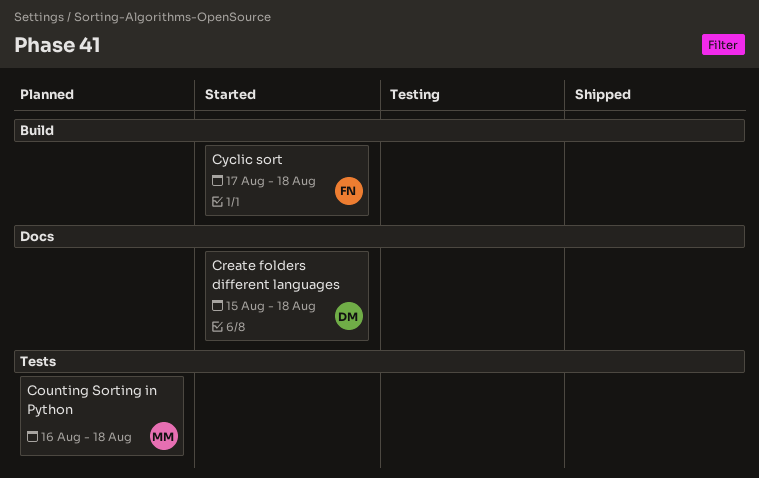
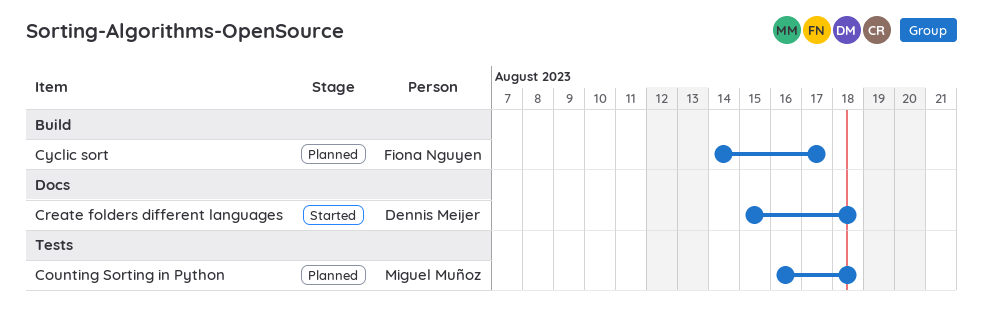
Cyclic sort, status: Started -> Planned
Cyclic sort, start: Aug 17 -> Aug 14
Cyclic sort, due: Aug 18 -> Aug 17

